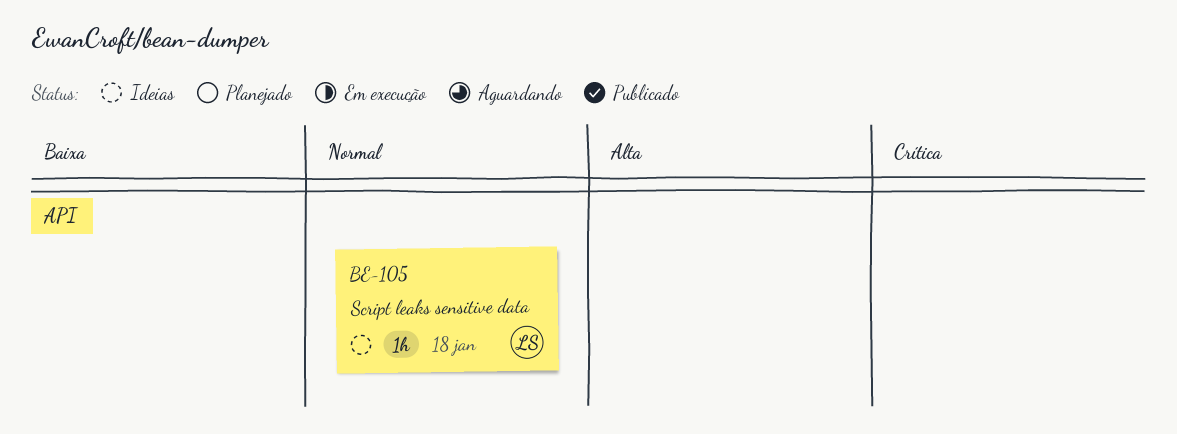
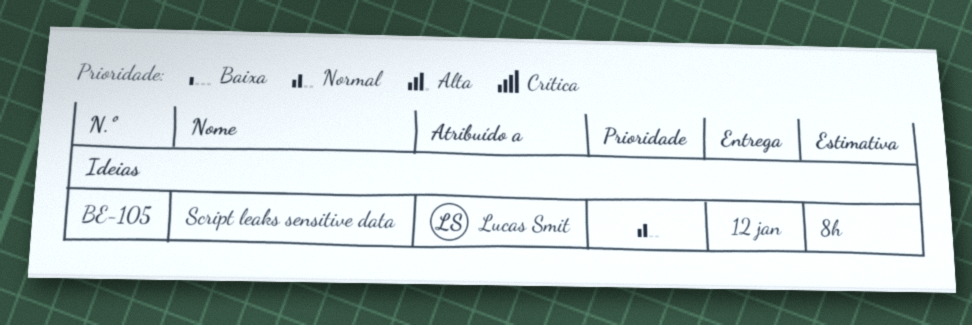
BE-105, estimate: 1h -> 8h
BE-105, due: Jan 18 -> Jan 12

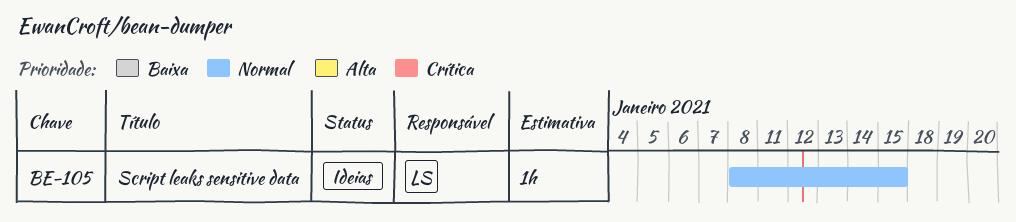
BE-105, estimate: 8h -> 1h
BE-105, due: Jan 12 -> Jan 15

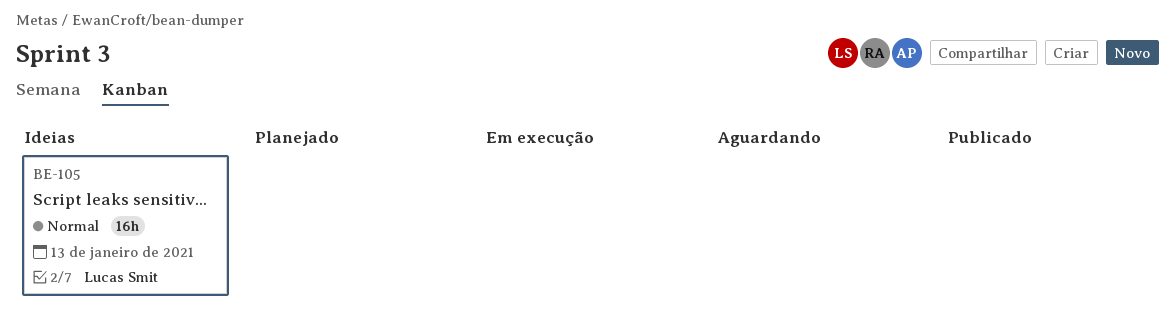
BE-105, estimate: 1h -> 16h
BE-105, due: Jan 15 -> Jan 13

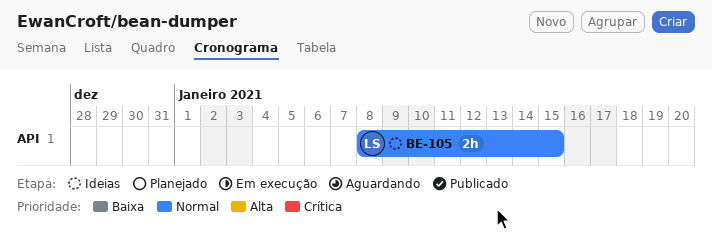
BE-105, estimate: 16h -> 2h
BE-105, due: Jan 13 -> Jan 15

